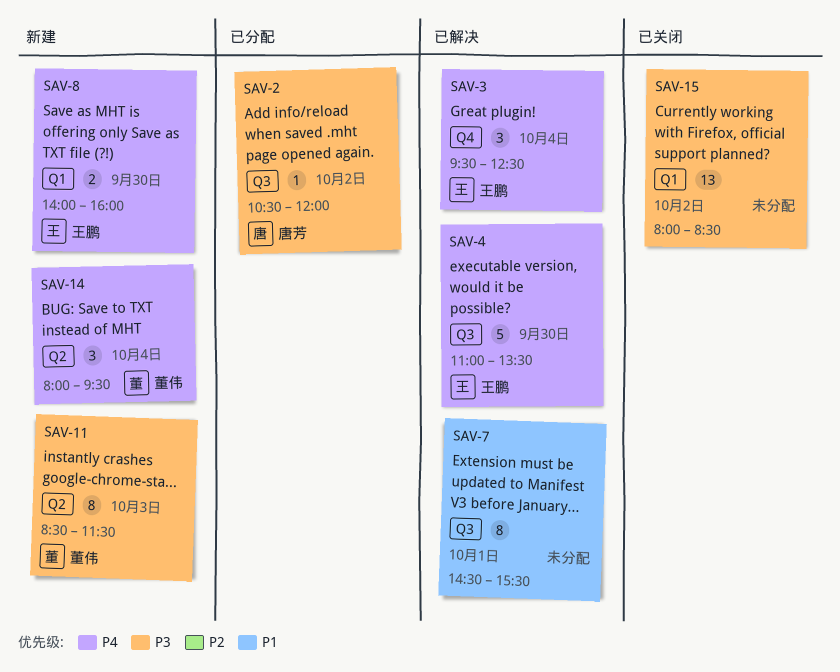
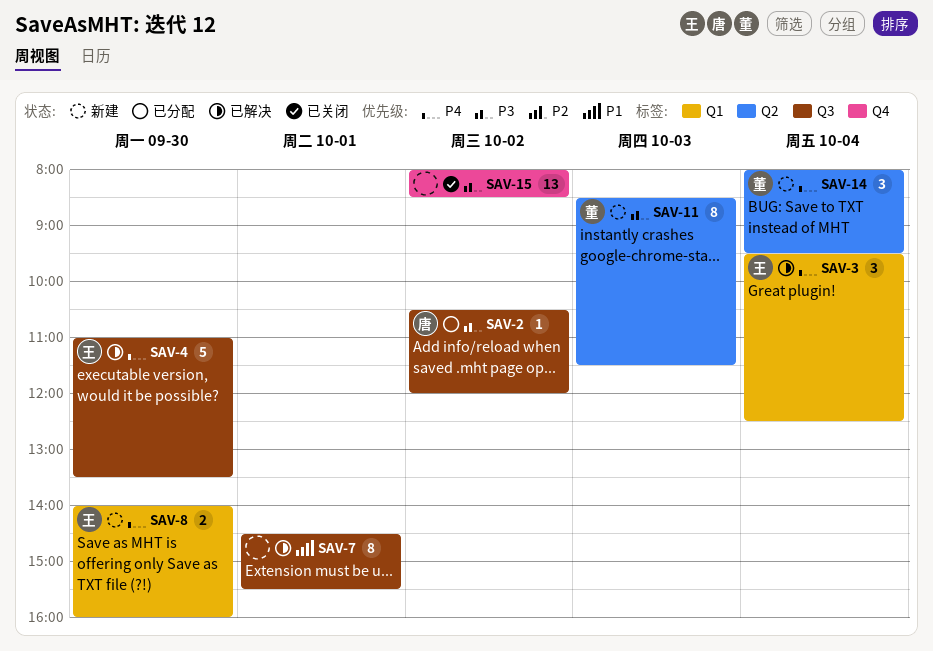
SAV-3, label: Q4 -> Q1
SAV-15, label: Q1 -> Q4

